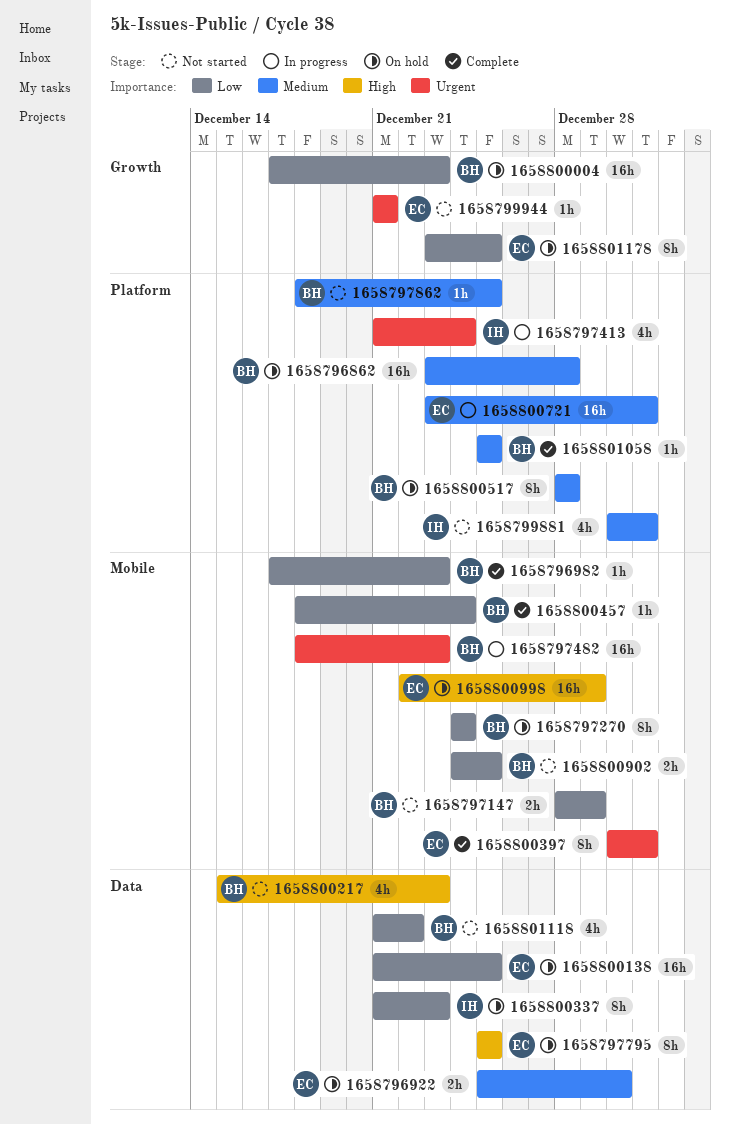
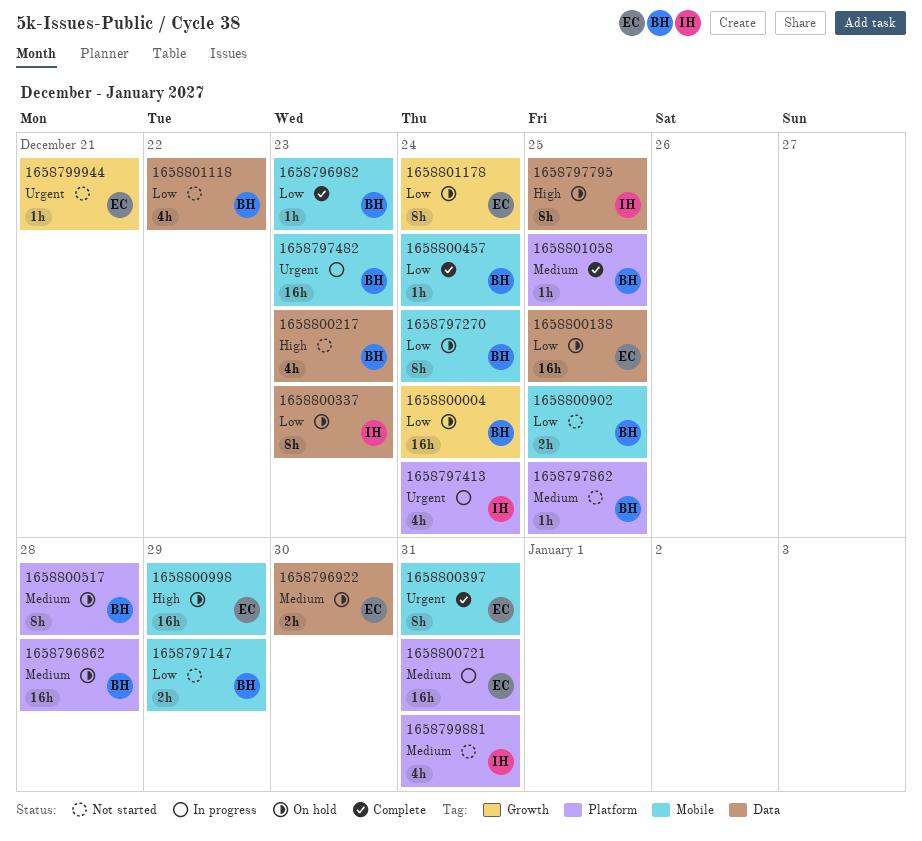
1658797795, owner: EC -> IH
1658800004, due: Dec 23 -> Dec 24
1658801178, due: Dec 25 -> Dec 24

